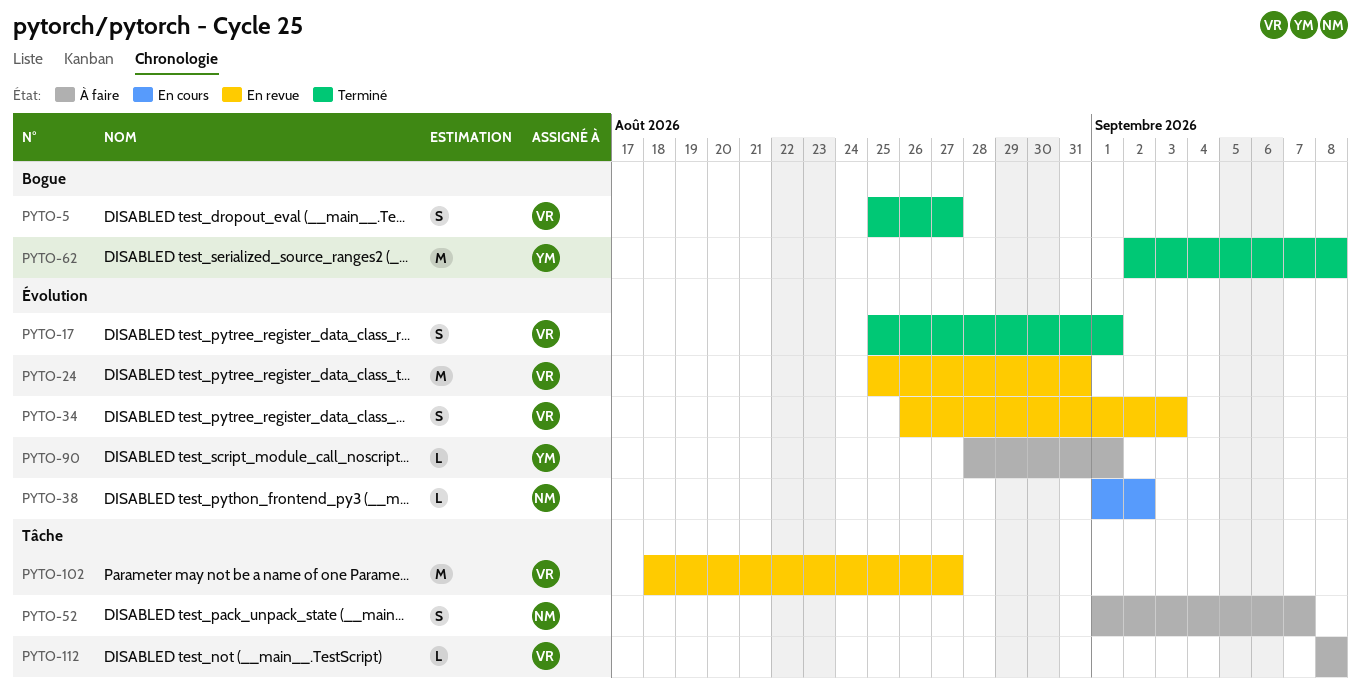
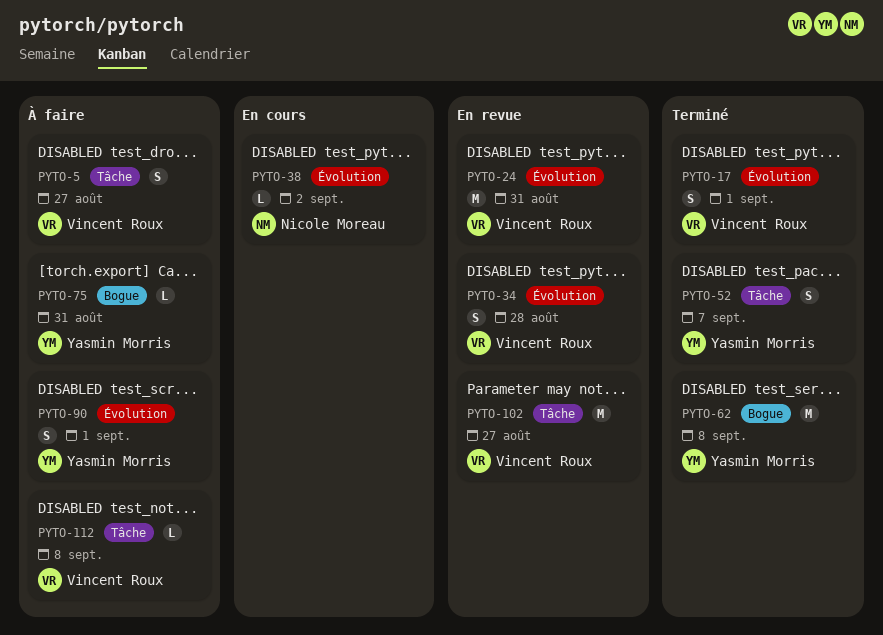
PYTO-5, status: Terminé -> À faire
PYTO-5, label: Bogue -> Tâche
PYTO-34, due: Sep 3 -> Aug 28
PYTO-52, status: À faire -> Terminé
PYTO-52, owner: Nicole Moreau -> Yasmin Morris
PYTO-75: none -> present
PYTO-90, estimate: L -> S

